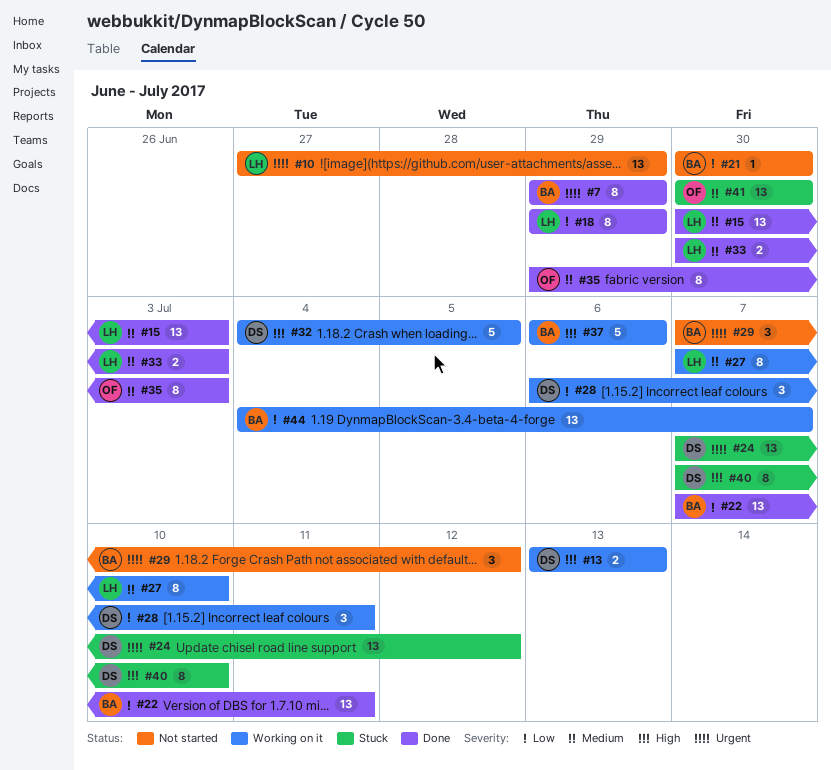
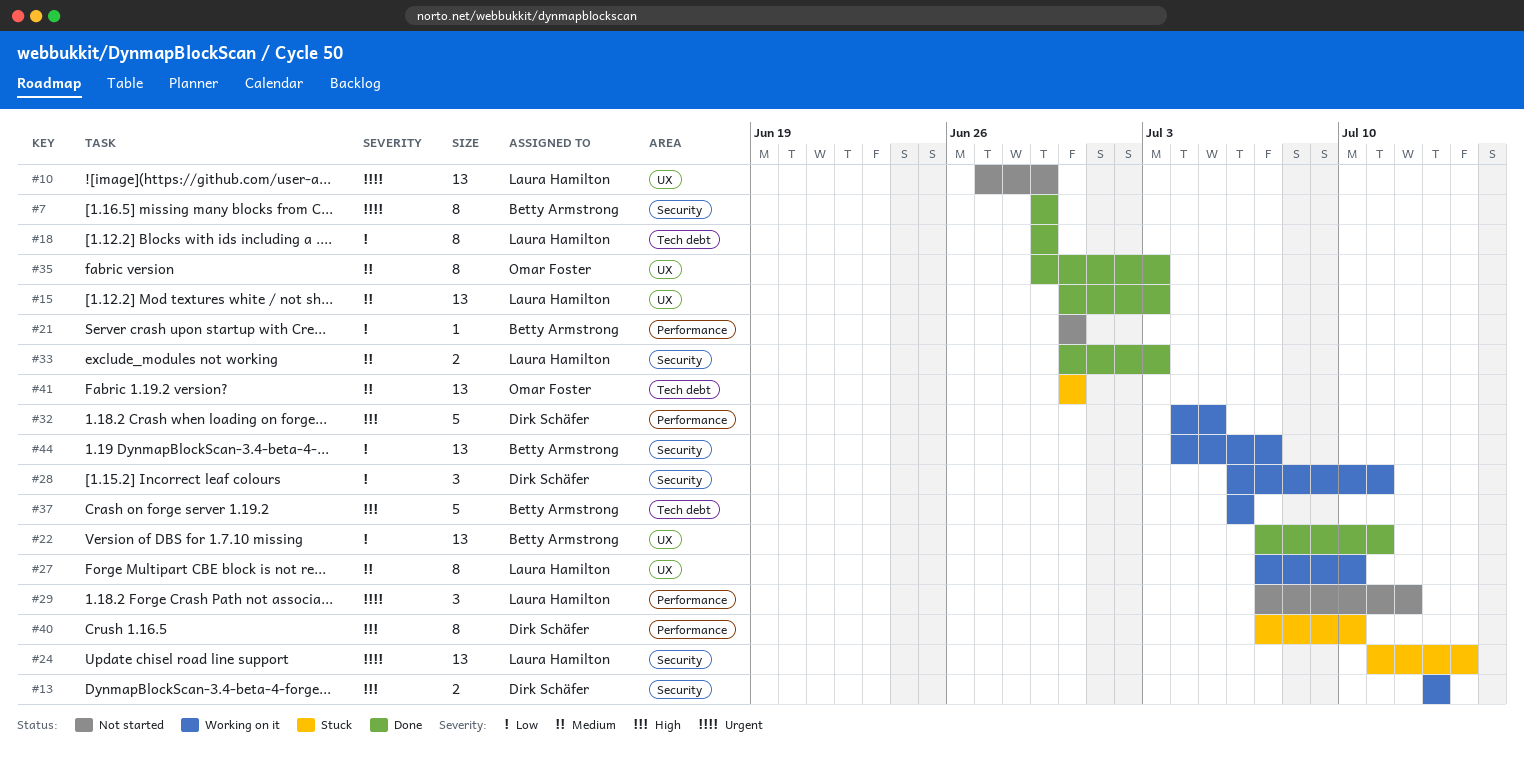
#24, owner: Dirk Schäfer -> Laura Hamilton
#24, start: Jul 7 -> Jul 11
#24, due: Jul 12 -> Jul 14
#29, owner: Betty Armstrong -> Laura Hamilton

